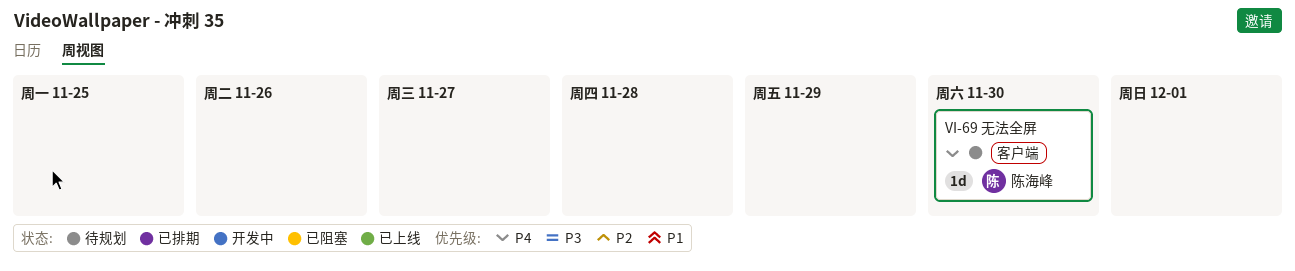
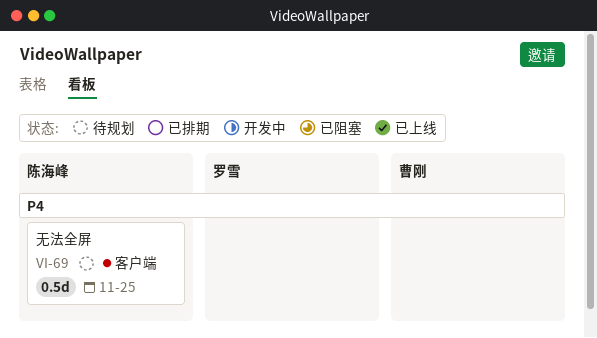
VI-69, estimate: 1d -> 0.5d
VI-69, due: Nov 30 -> Nov 25

